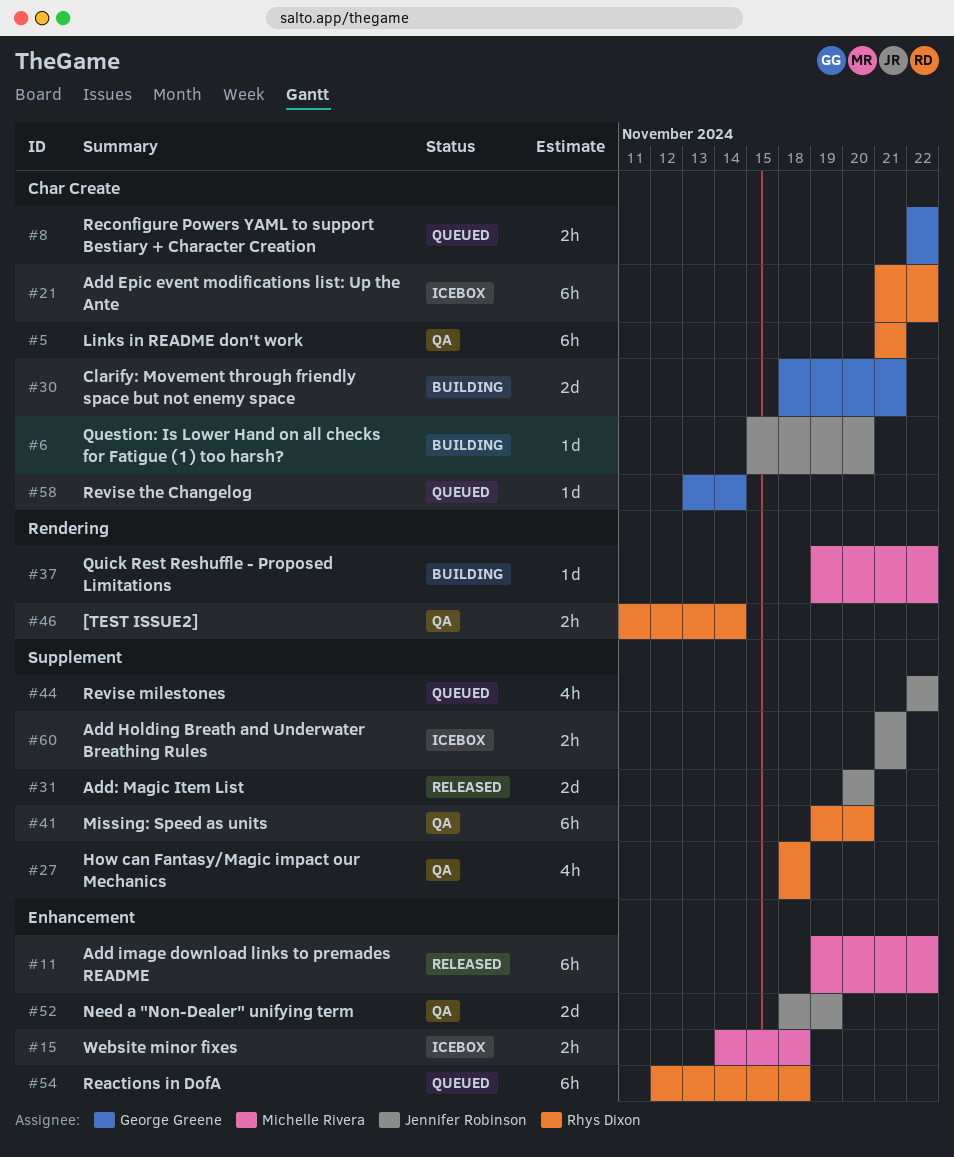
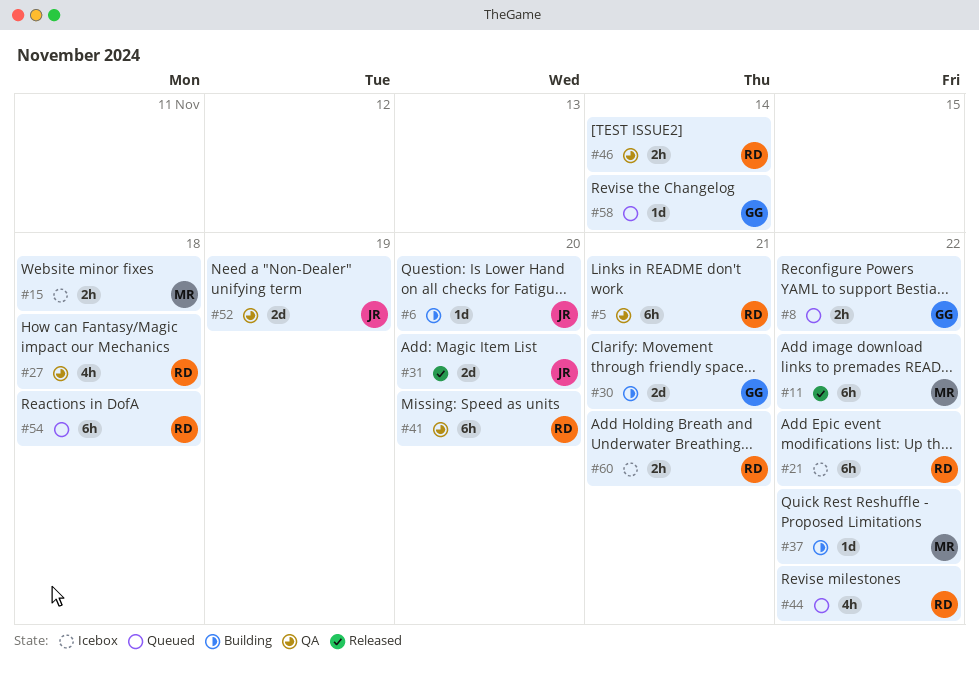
#44, owner: Jennifer Robinson -> Rhys Dixon
#60, owner: Jennifer Robinson -> Rhys Dixon

